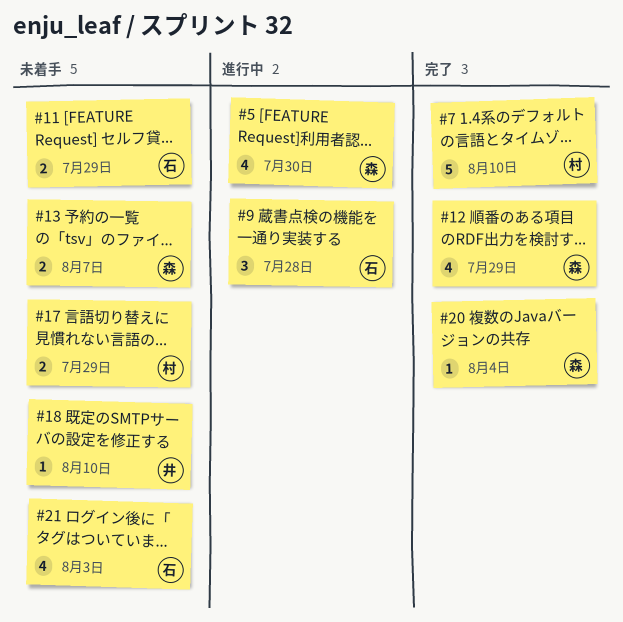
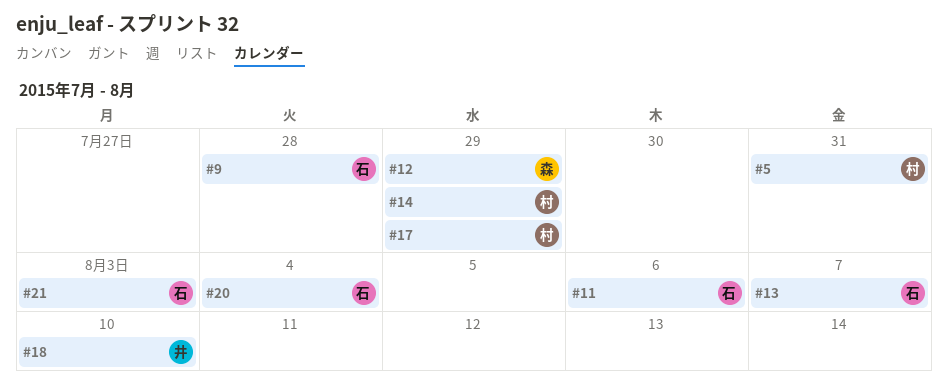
#5, owner: 森 -> 村
#5, due: Jul 30 -> Jul 31
#7: present -> none
#11, due: Jul 29 -> Aug 6
#13, owner: 森 -> 石
#14: none -> present
#20, owner: 森 -> 石

